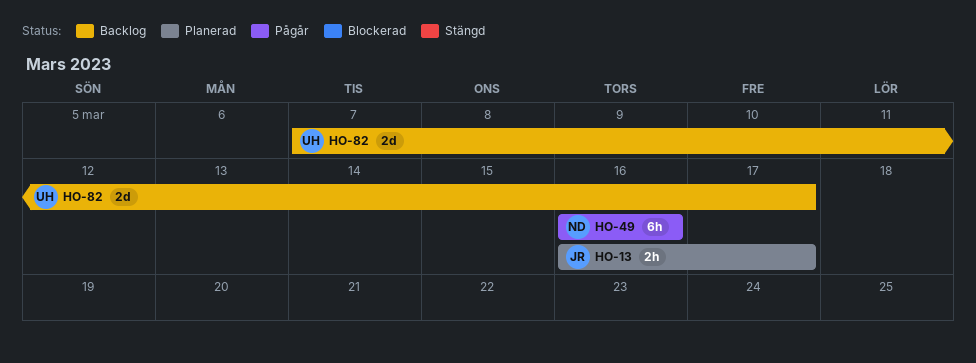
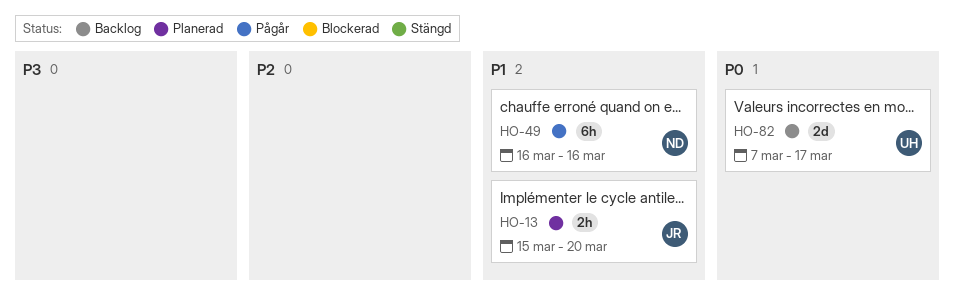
HO-13, start: Mar 16 -> Mar 15
HO-13, due: Mar 17 -> Mar 20

